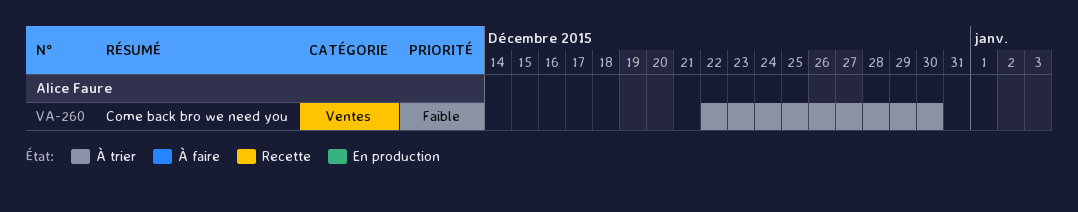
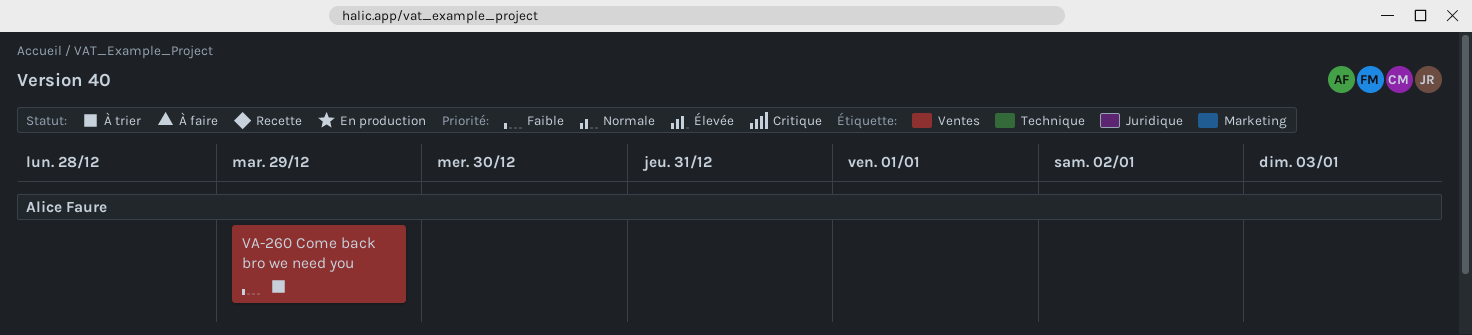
VA-260, due: Dec 30 -> Dec 29

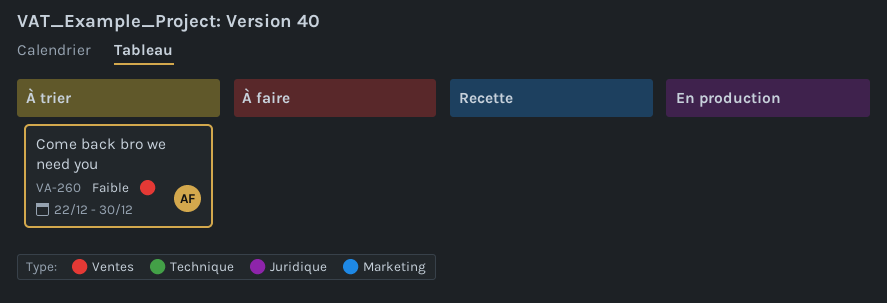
VA-260, due: Dec 29 -> Dec 30

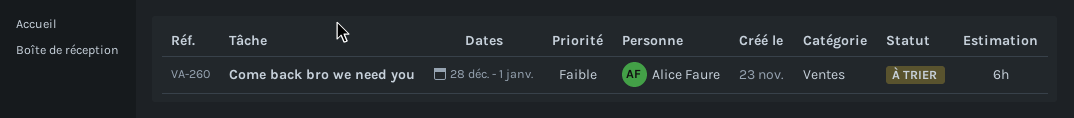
VA-260, start: Dec 22 -> Dec 28
VA-260, due: Dec 30 -> Jan 1

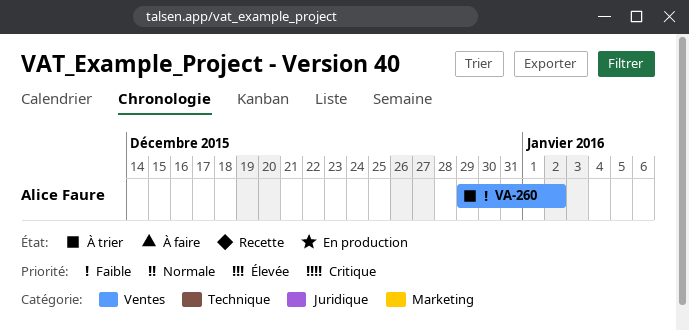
VA-260, start: Dec 28 -> Dec 29
VA-260, due: Jan 1 -> Jan 2

